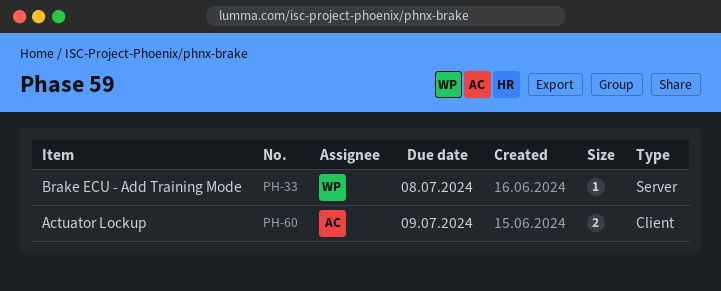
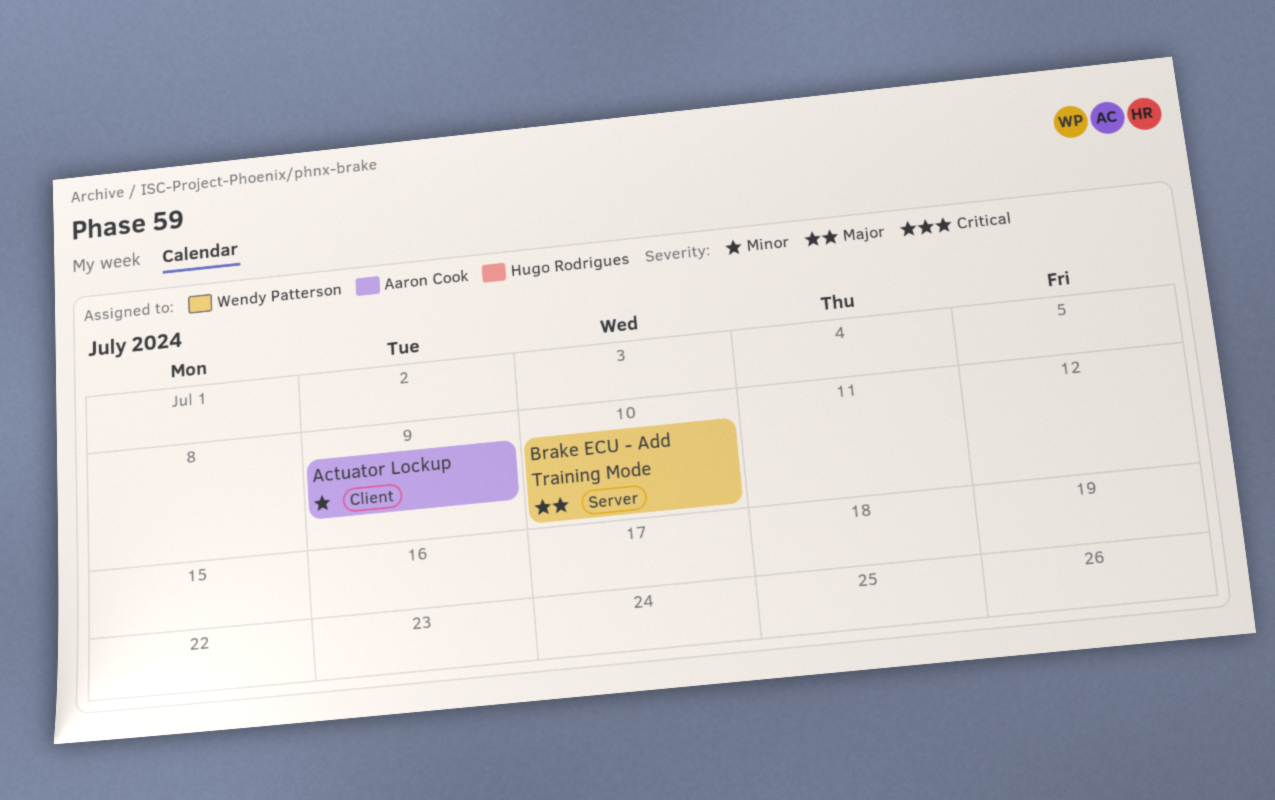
Brake ECU - Add Training Mode, due: Jul 8 -> Jul 10

